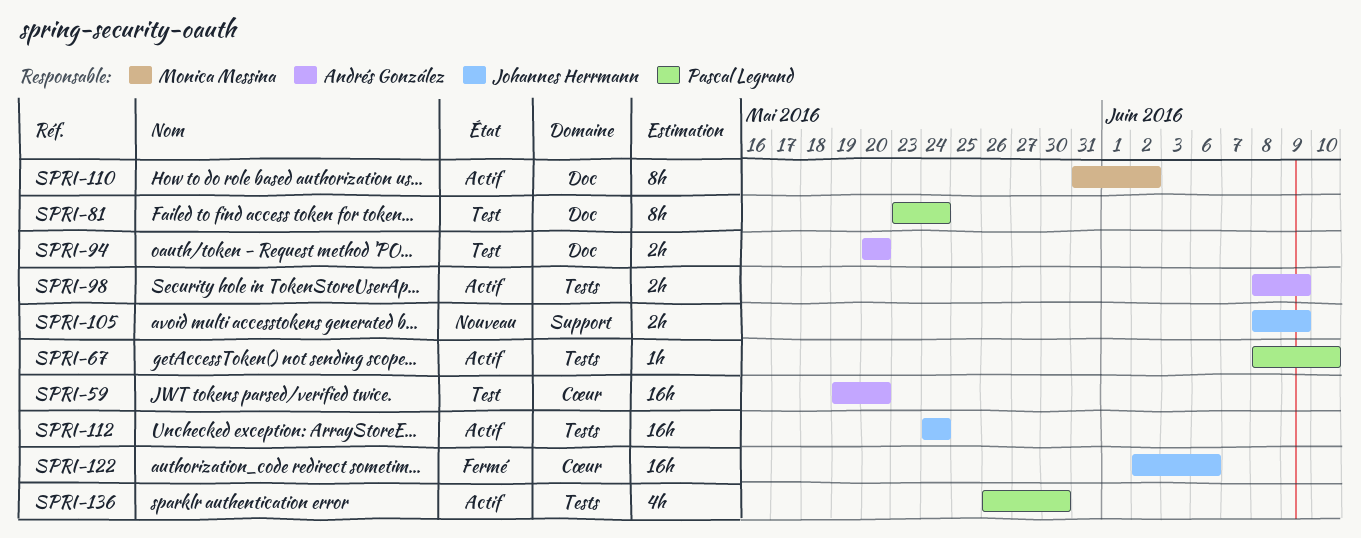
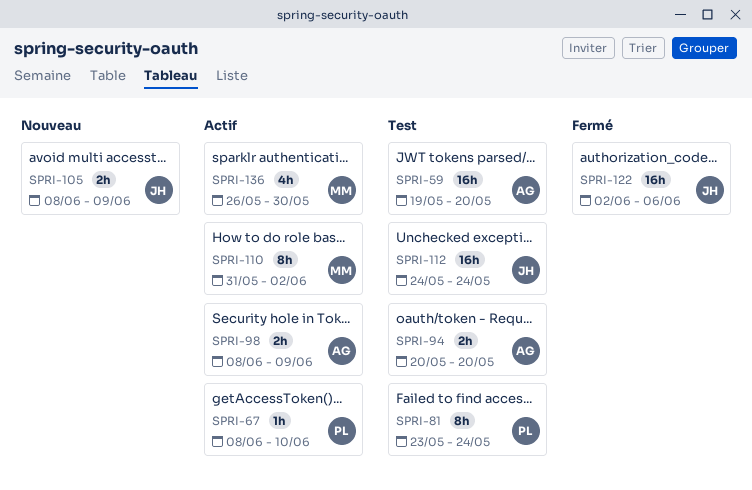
SPRI-112, status: Actif -> Test
SPRI-136, owner: Pascal Legrand -> Monica Messina

